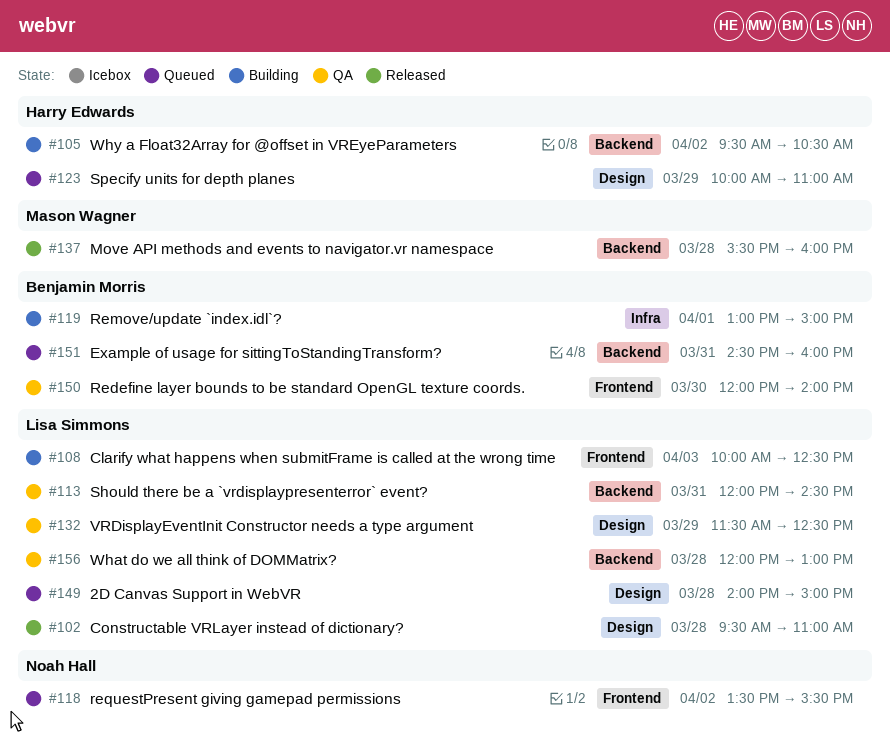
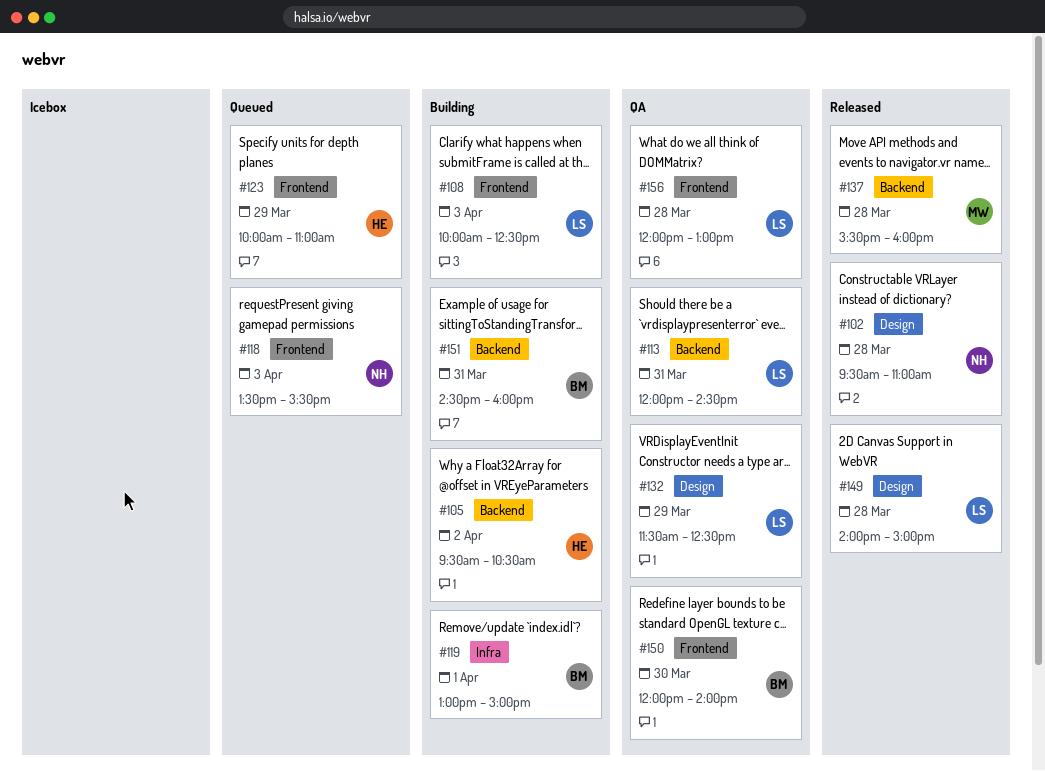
#102, owner: Lisa Simmons -> Noah Hall
#118, day: Apr 2 -> Apr 3
#123, label: Design -> Frontend
#149, status: Queued -> Released
#151, status: Queued -> Building
#156, label: Backend -> Frontend

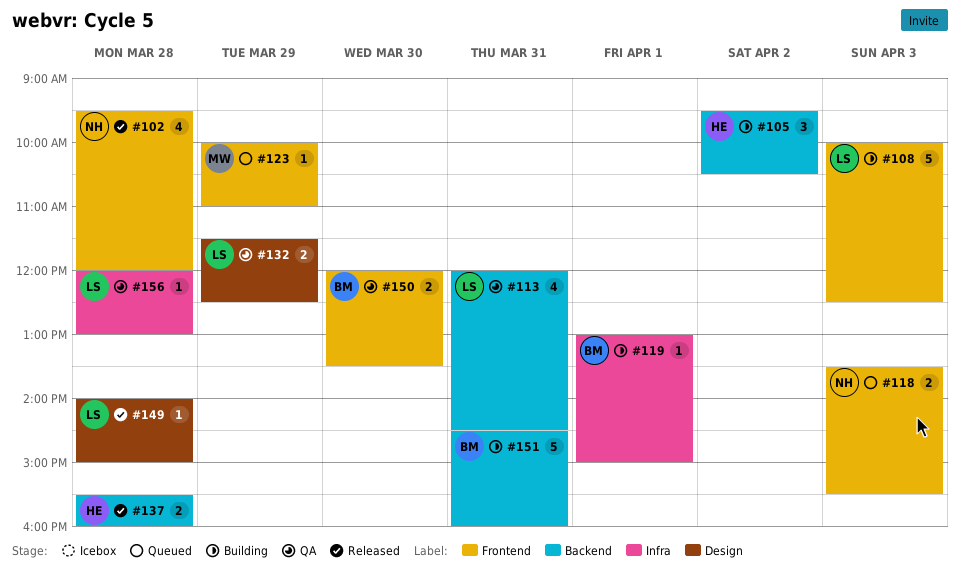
#102, label: Design -> Frontend
#102, ends: 11:00 -> 12:00
#123, owner: HE -> MW
#137, owner: MW -> HE
#150, ends: 14:00 -> 13:30
#156, label: Frontend -> Infra

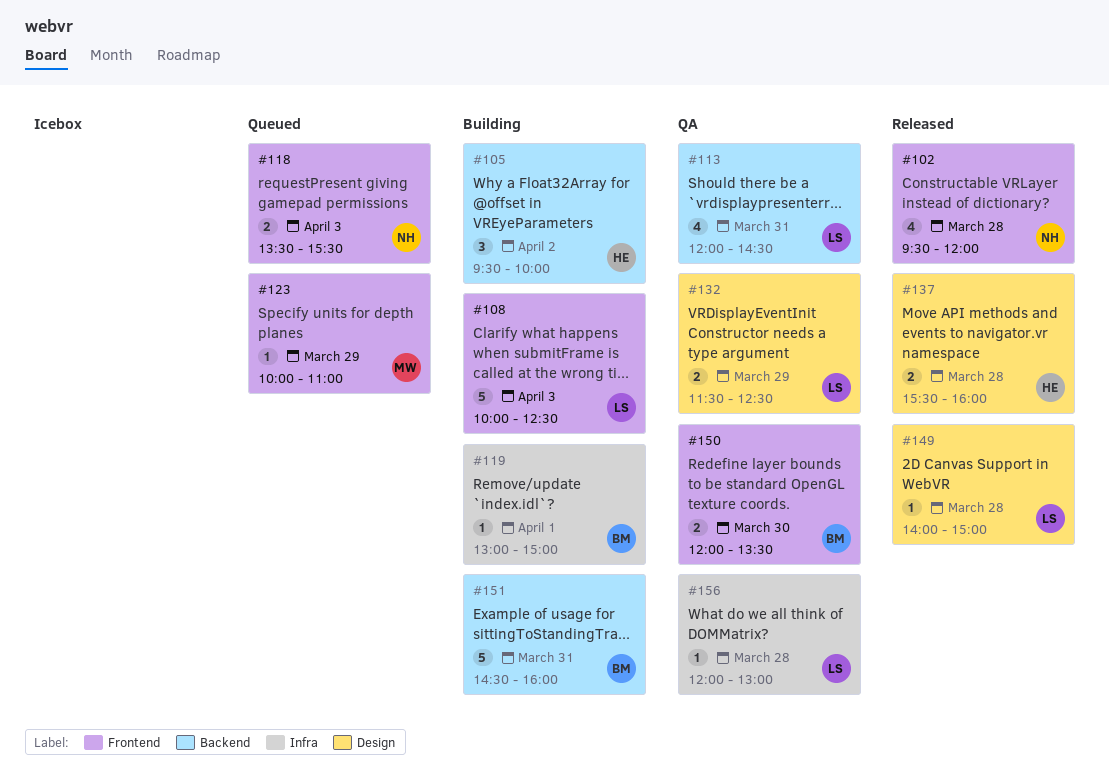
#105, ends: 10:30 -> 10:00
#137, label: Backend -> Design

